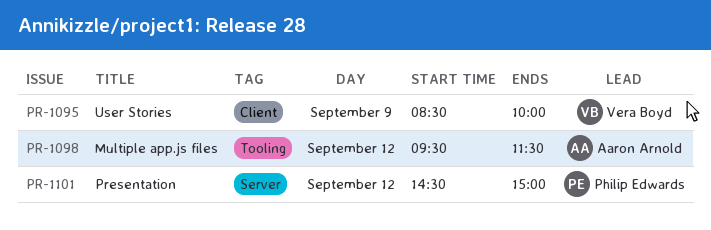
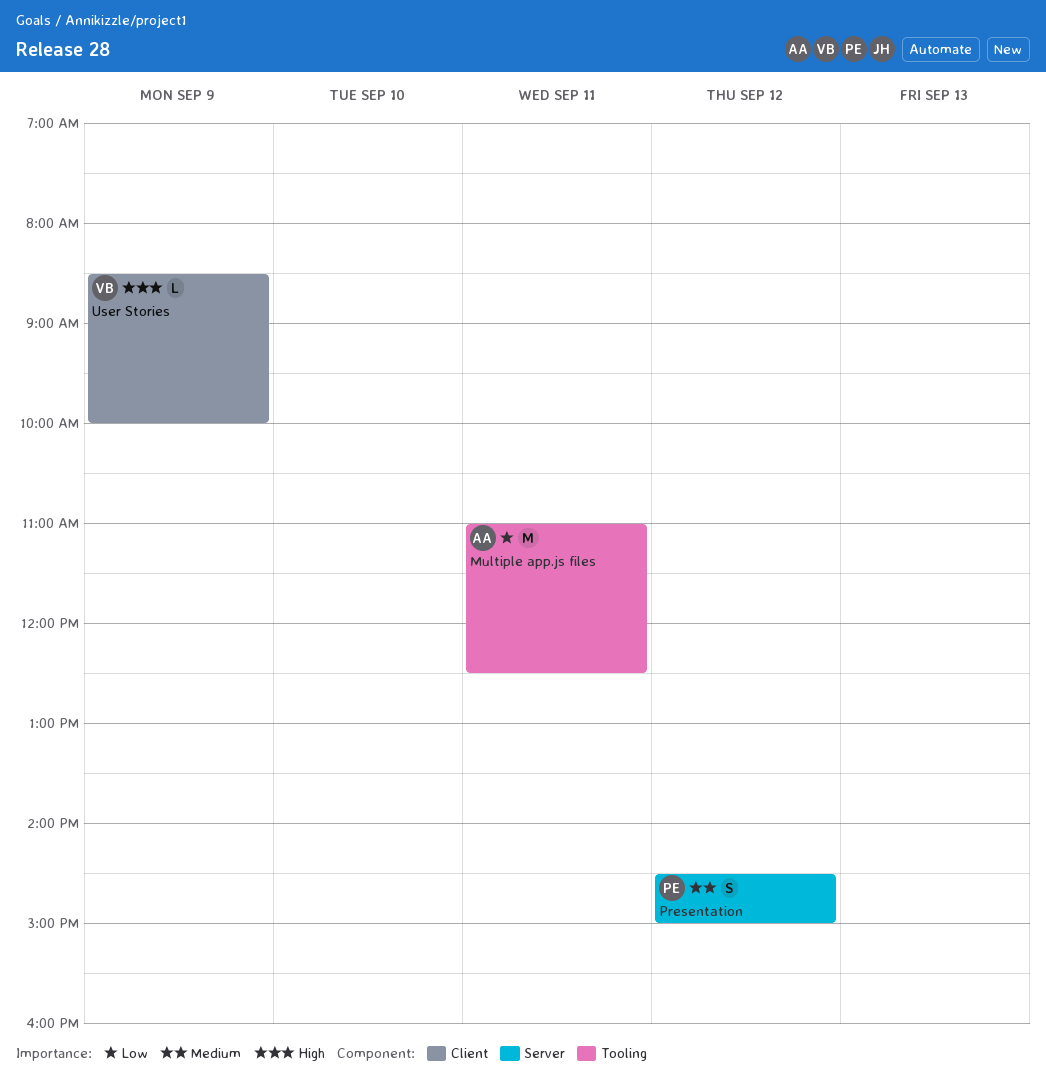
Multiple app.js files, day: Sep 12 -> Sep 11
Multiple app.js files, begins: 09:30 -> 11:00
Multiple app.js files, ends: 11:30 -> 12:30

